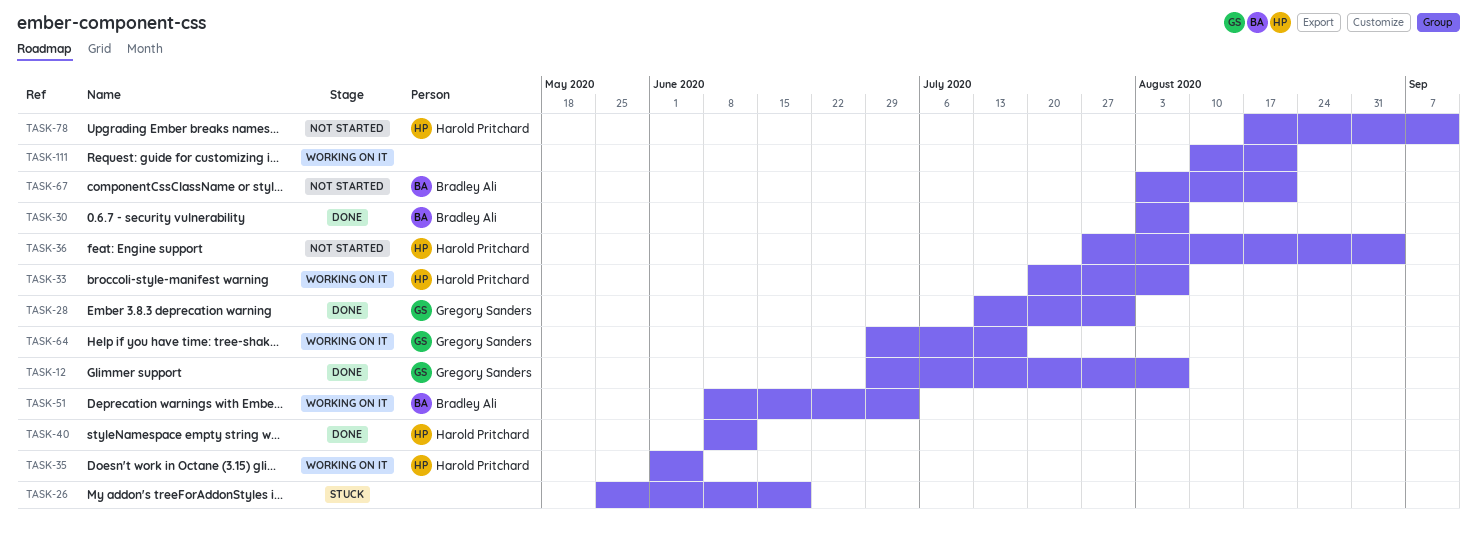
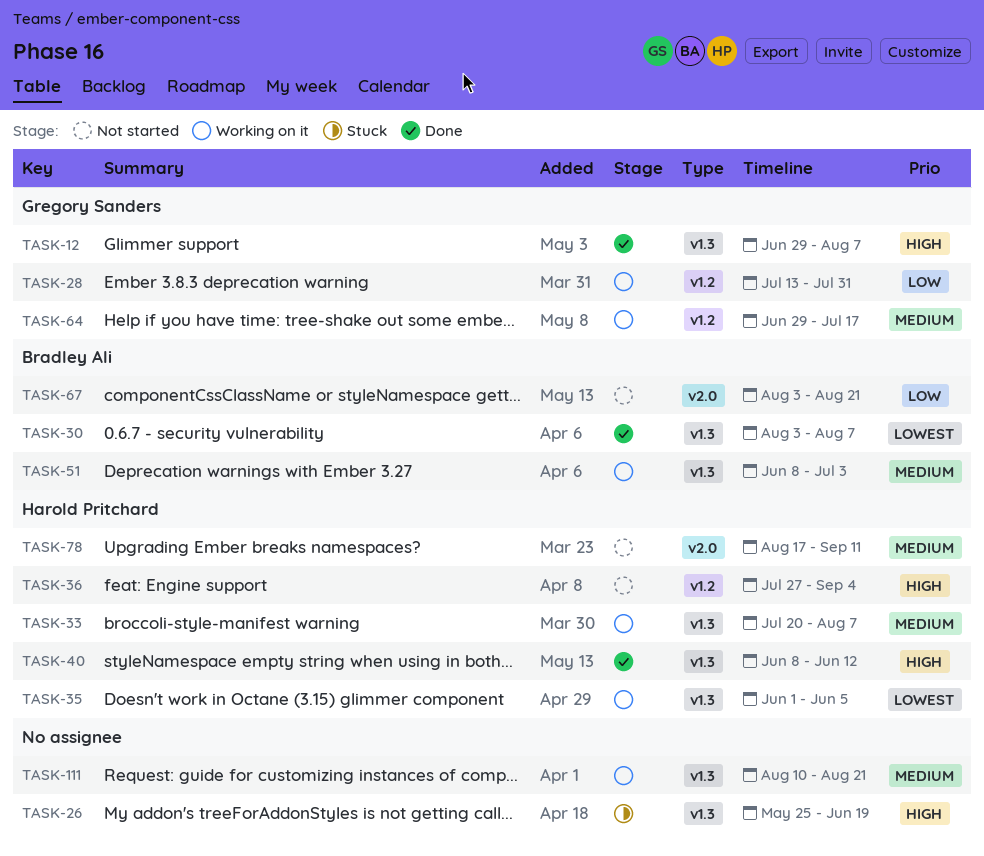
TASK-28, status: Done -> Working on it

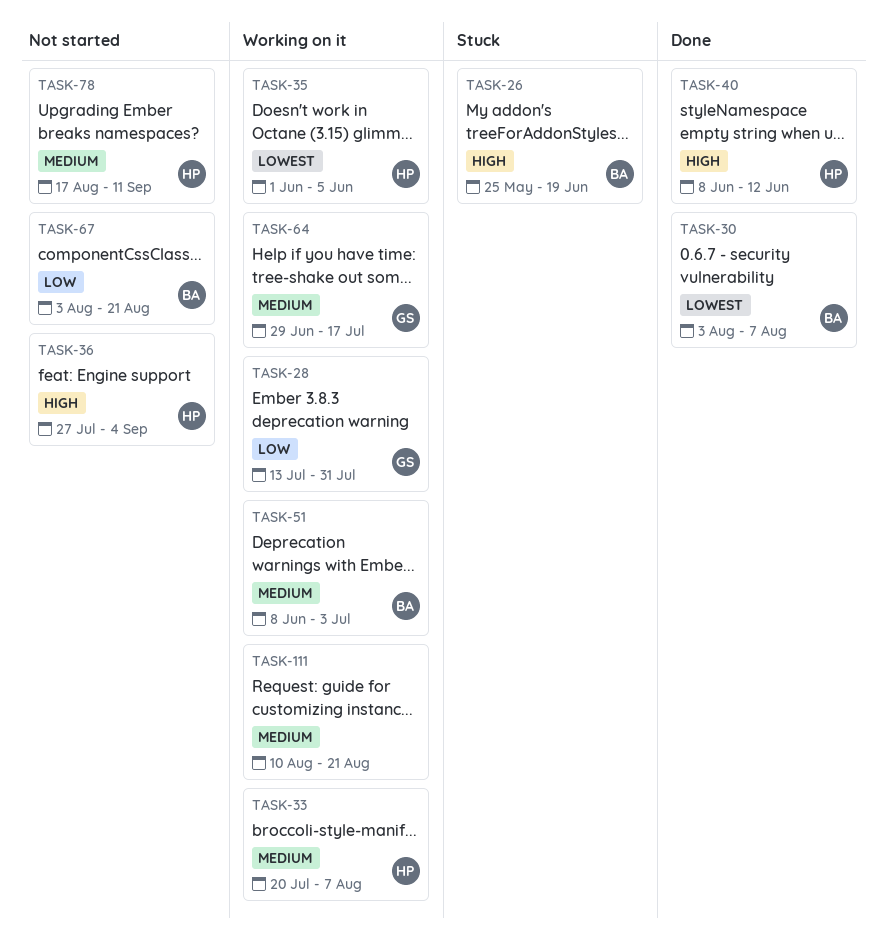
TASK-12: present -> none
TASK-26, owner: none -> Bradley Ali

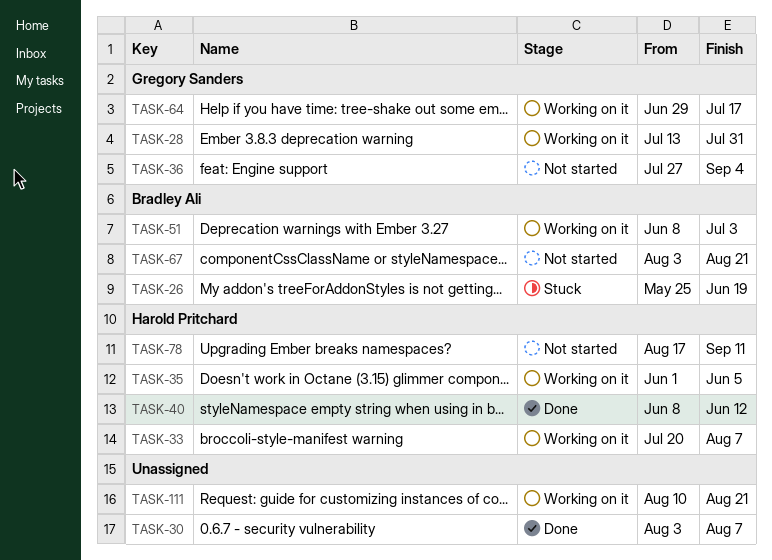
TASK-30, owner: Bradley Ali -> none
TASK-36, owner: Harold Pritchard -> Gregory Sanders

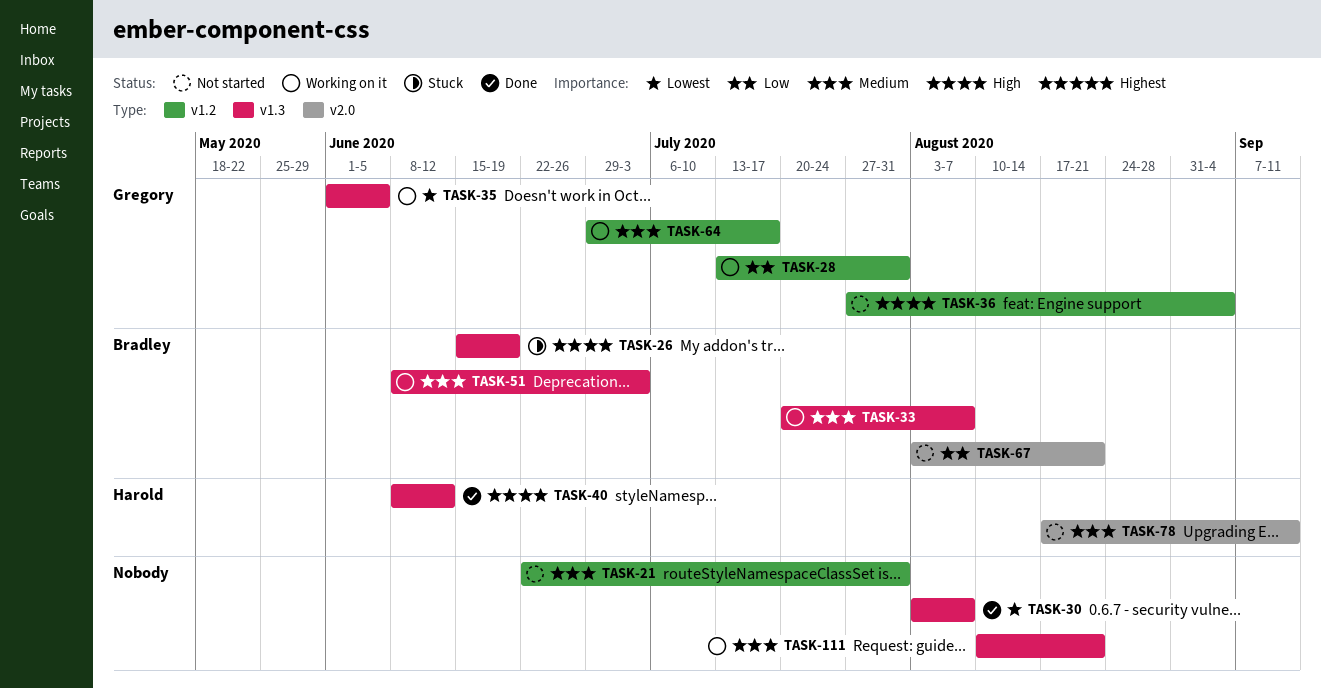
TASK-21: none -> present
TASK-26, start: May 25 -> Jun 15
TASK-33, owner: Harold Pritchard -> Bradley Ali
TASK-35, owner: Harold Pritchard -> Gregory Sanders

